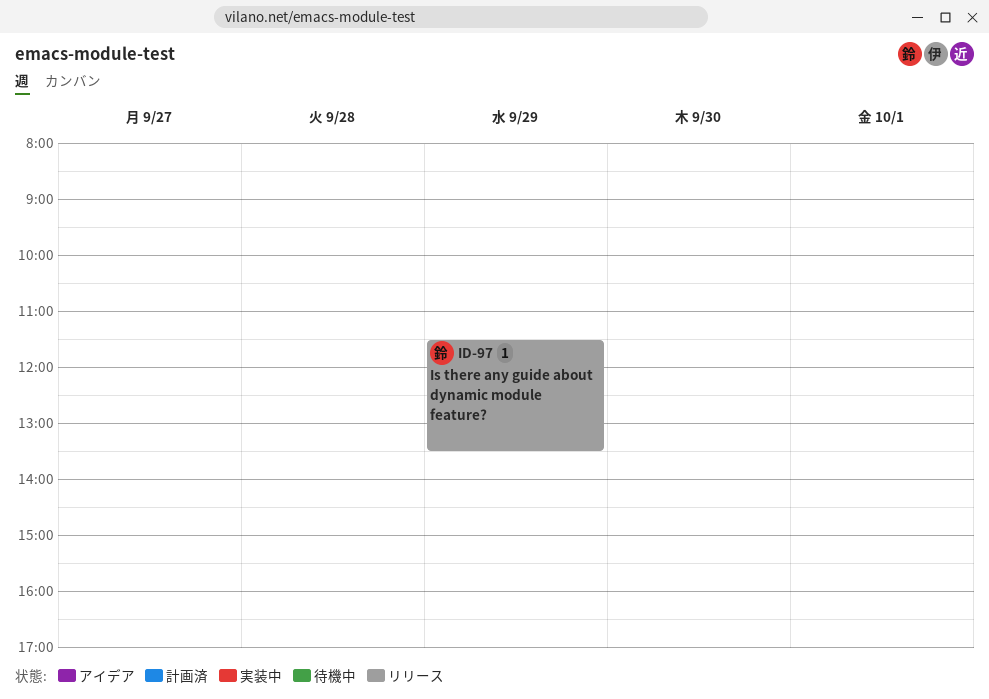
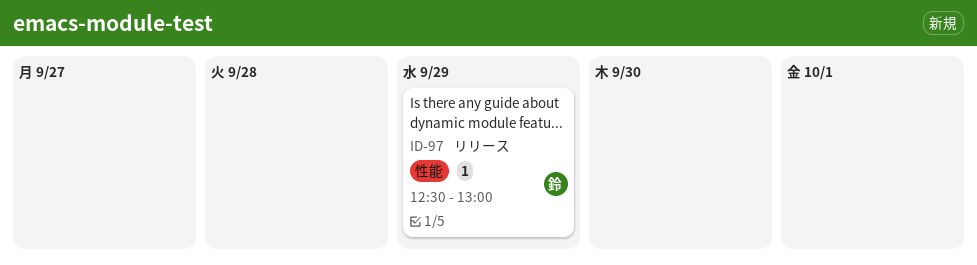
ID-97, begins: 11:30 -> 12:30
ID-97, ends: 13:30 -> 13:00

